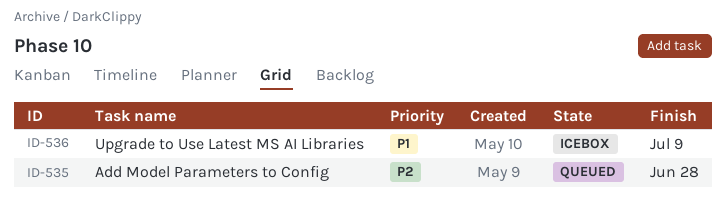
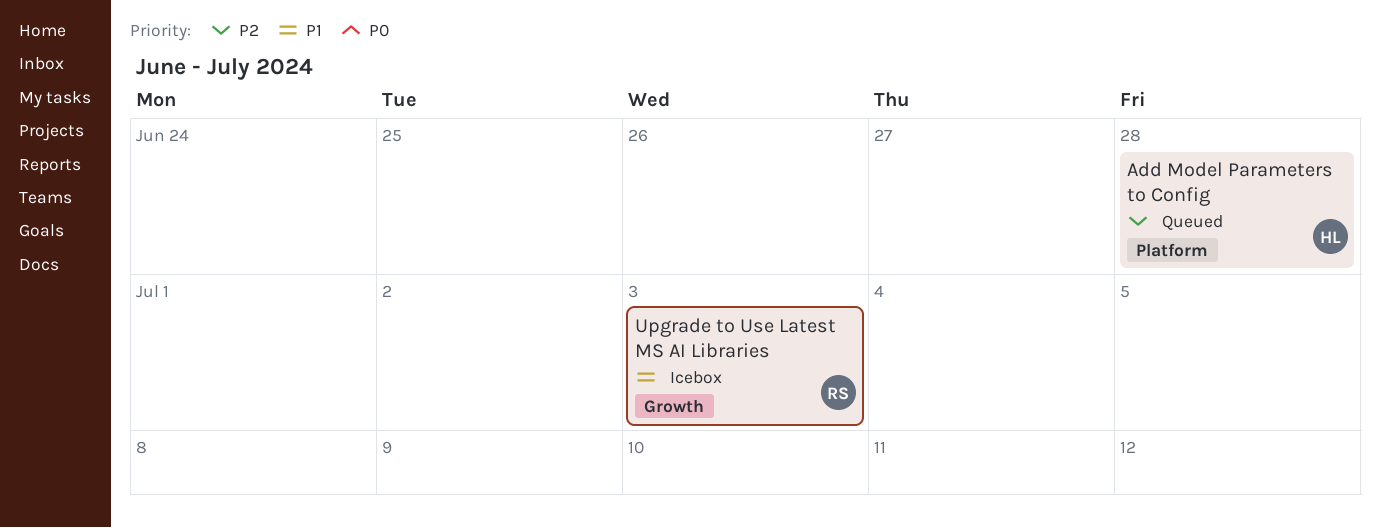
Upgrade to Use Latest MS AI Libraries, due: Jul 9 -> Jul 3

